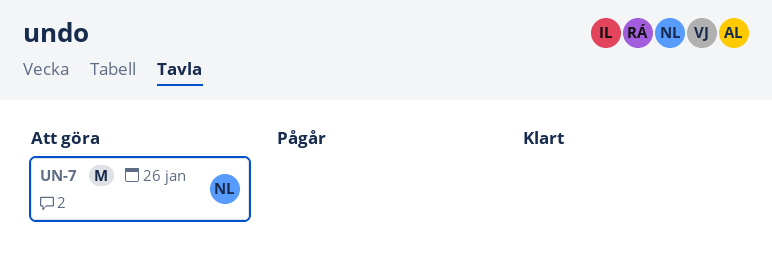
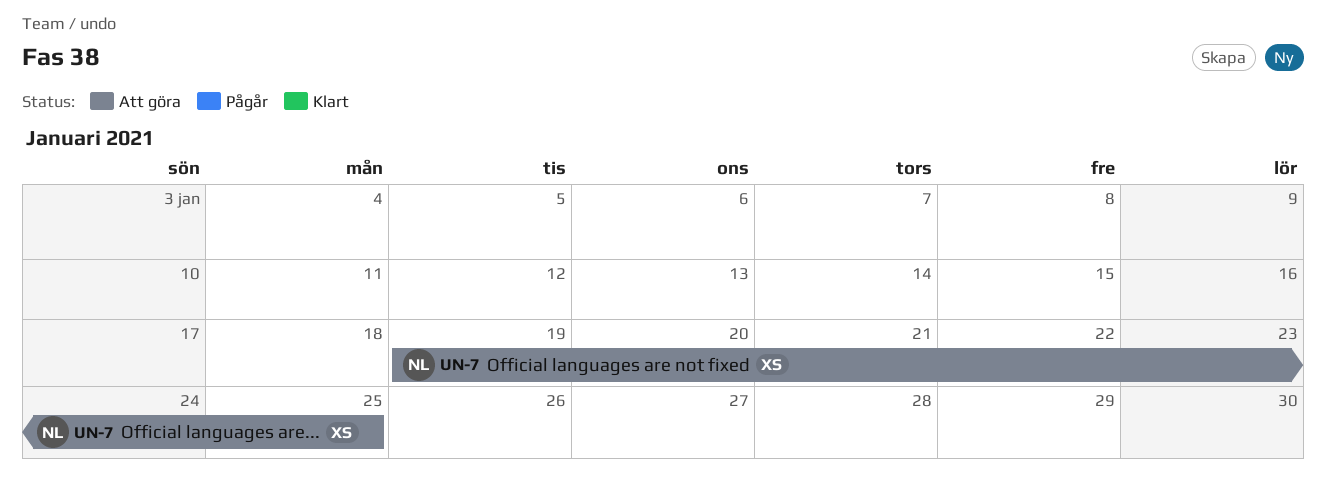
UN-7, estimate: M -> XS
UN-7, due: Jan 26 -> Jan 25

